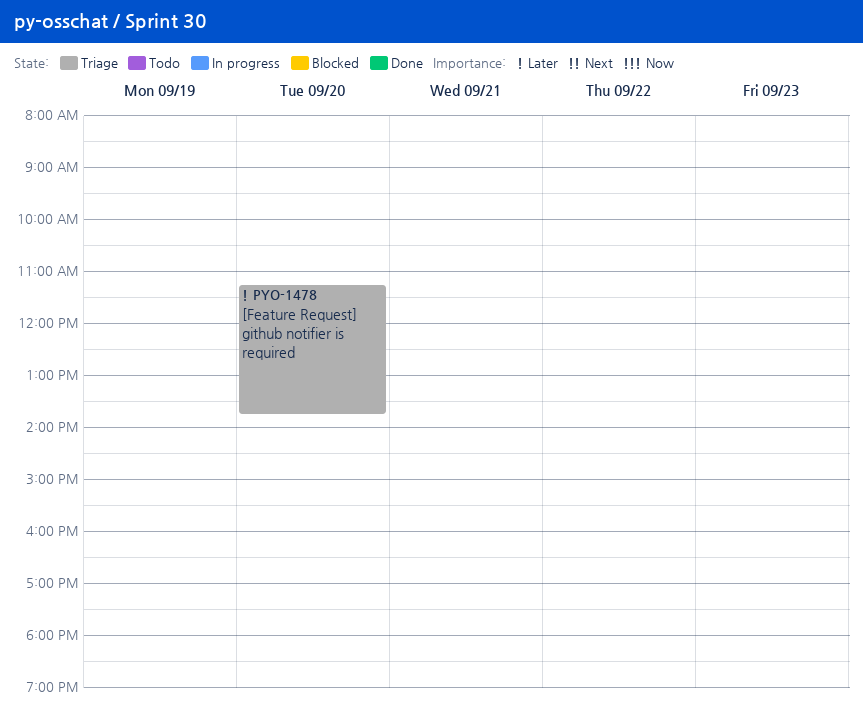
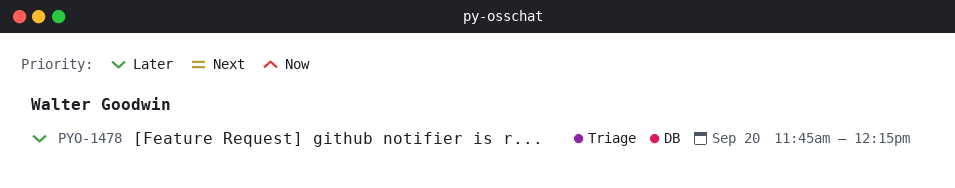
PYO-1478, begins: 11:15 -> 11:45
PYO-1478, ends: 13:45 -> 12:15

